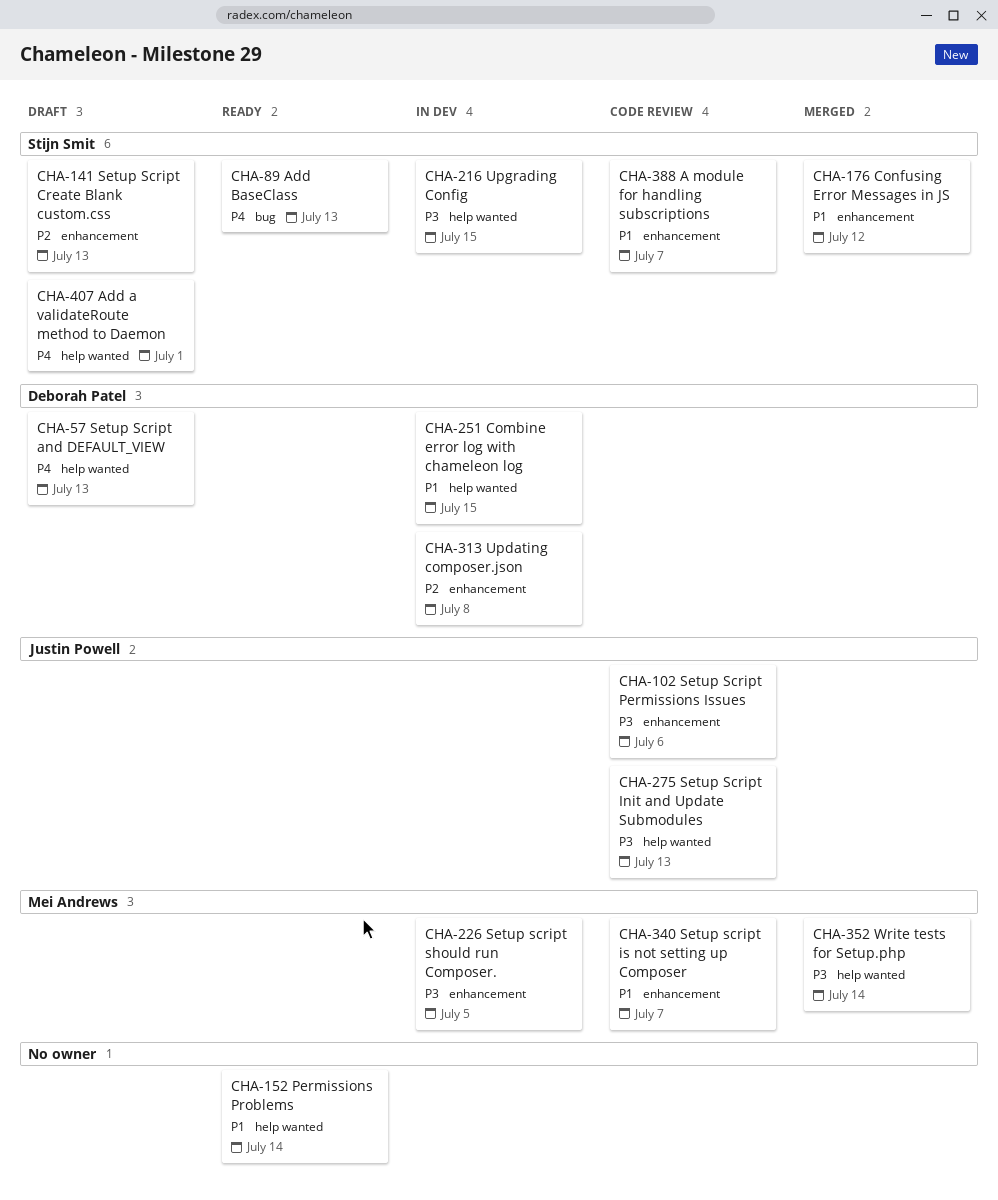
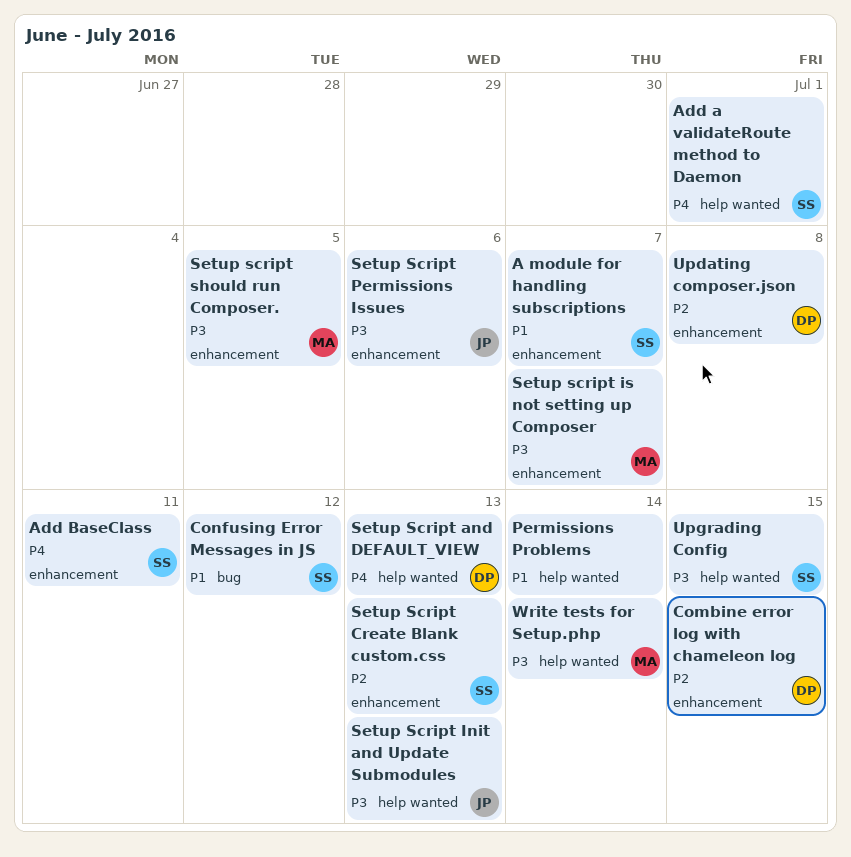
Add BaseClass, label: bug -> enhancement
Add BaseClass, due: Jul 13 -> Jul 11
Combine error log with chameleon log, priority: P1 -> P2
Combine error log with chameleon log, label: help wanted -> enhancement
Confusing Error Messages in JS, label: enhancement -> bug
Setup script is not setting up Composer, priority: P1 -> P3

